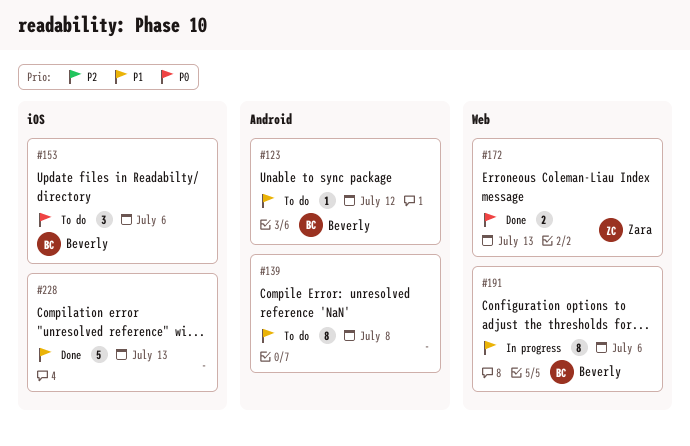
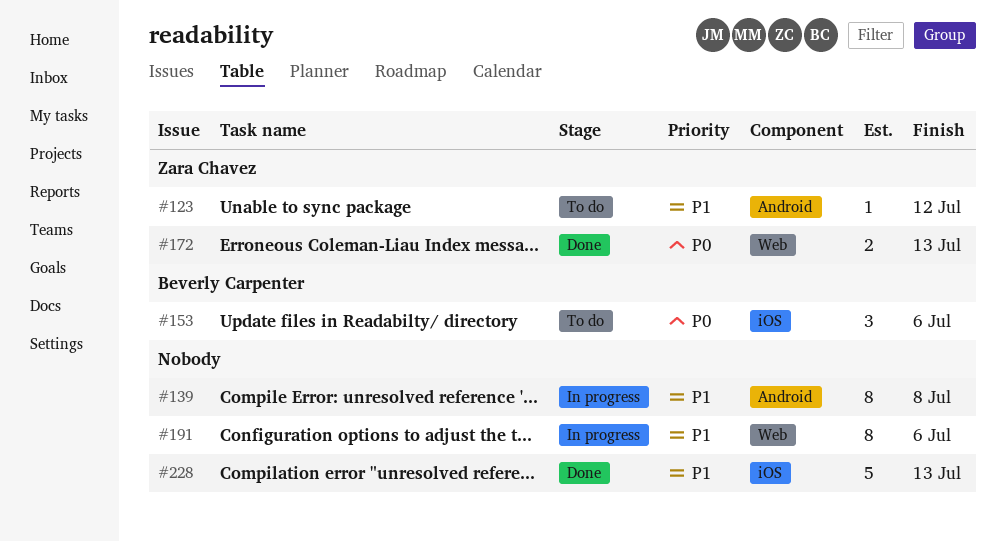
#123, owner: Beverly Carpenter -> Zara Chavez
#139, status: To do -> In progress
#191, owner: Beverly Carpenter -> none

